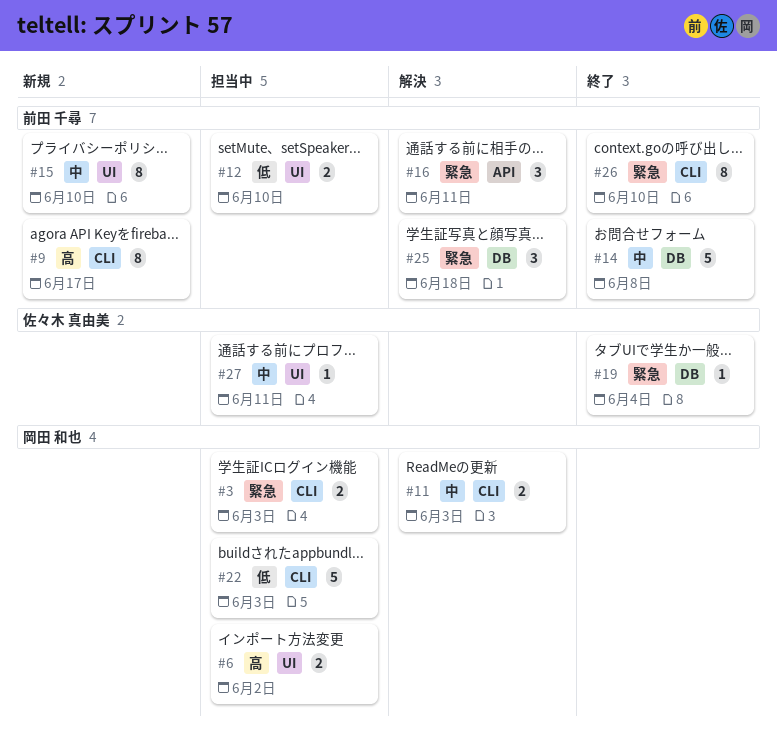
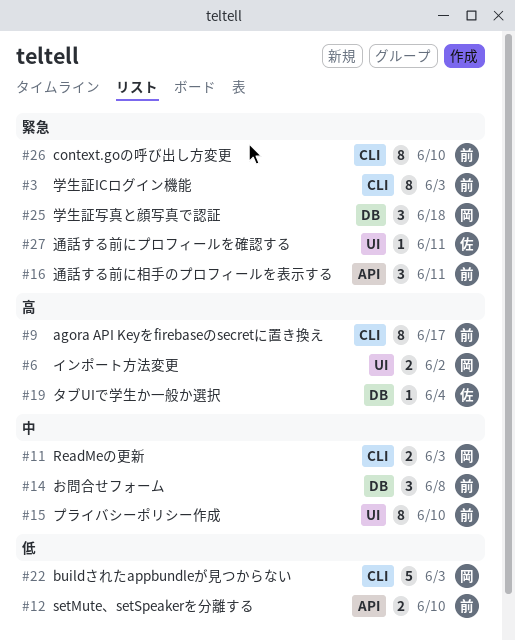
#3, owner: 岡田 和也 -> 前田 千尋
#3, estimate: 2 -> 8
#12, label: UI -> API
#14, estimate: 5 -> 3
#19, priority: 緊急 -> 高
#25, owner: 前田 千尋 -> 岡田 和也
#27, priority: 中 -> 緊急

